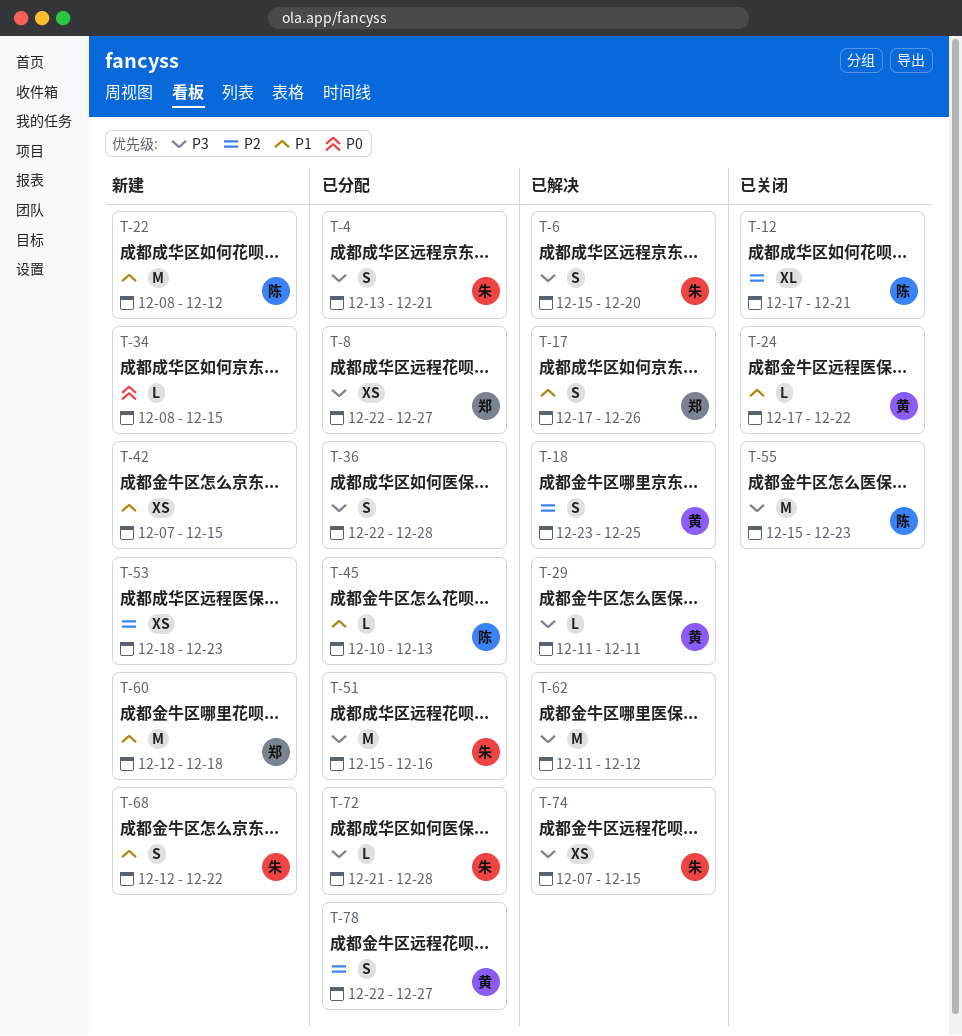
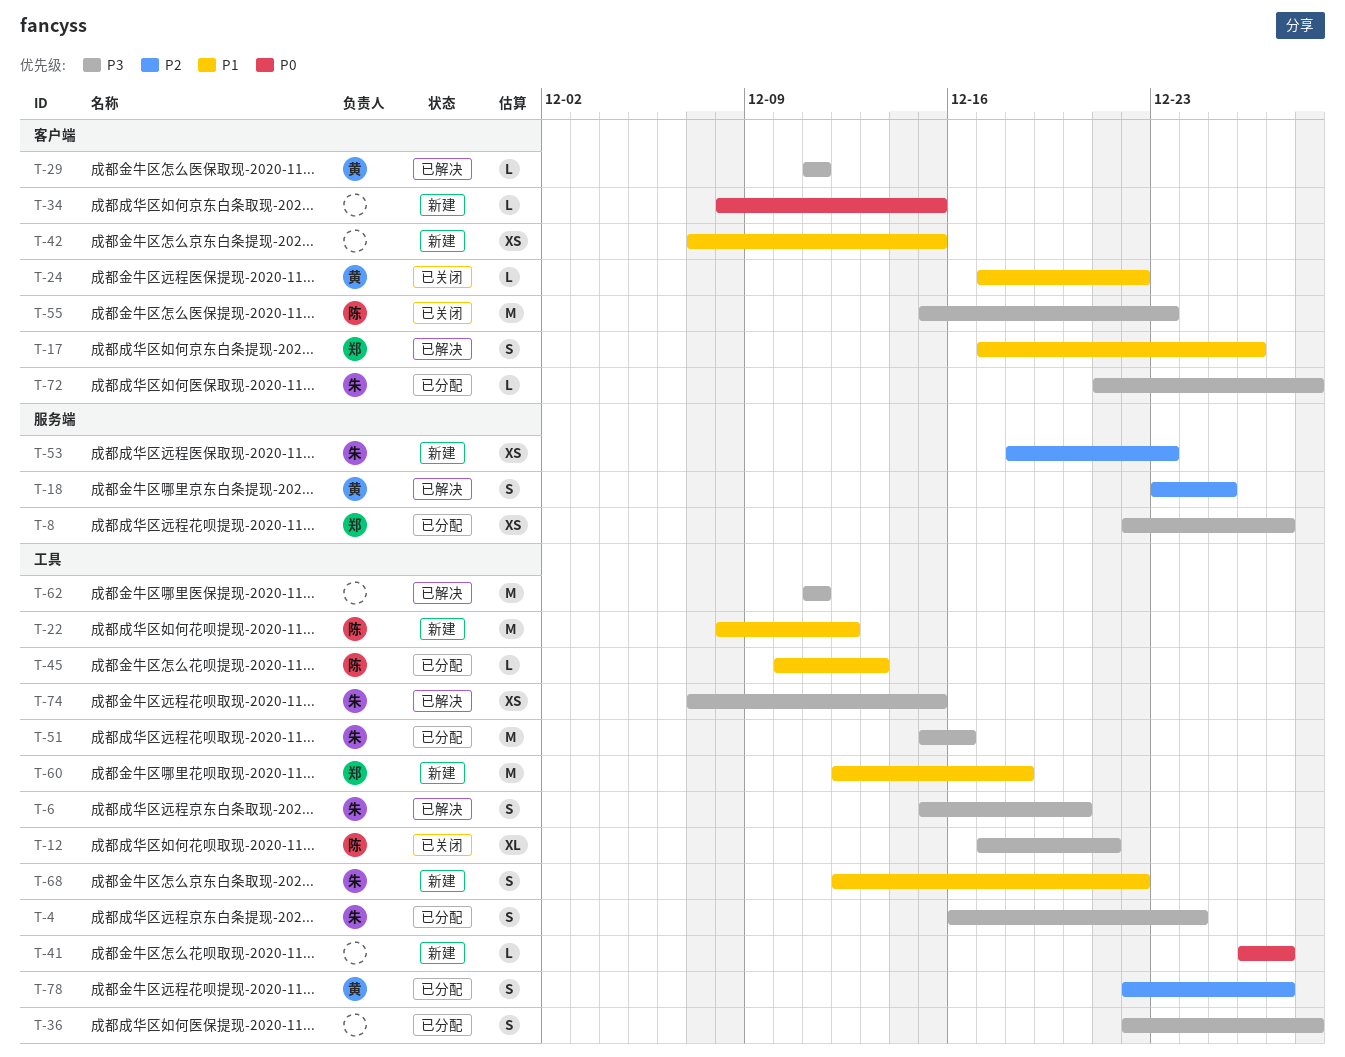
T-4, start: Dec 13 -> Dec 16
T-4, due: Dec 21 -> Dec 24
T-12, priority: P2 -> P3
T-41: none -> present
T-53, owner: none -> 朱
T-62, due: Dec 12 -> Dec 11

